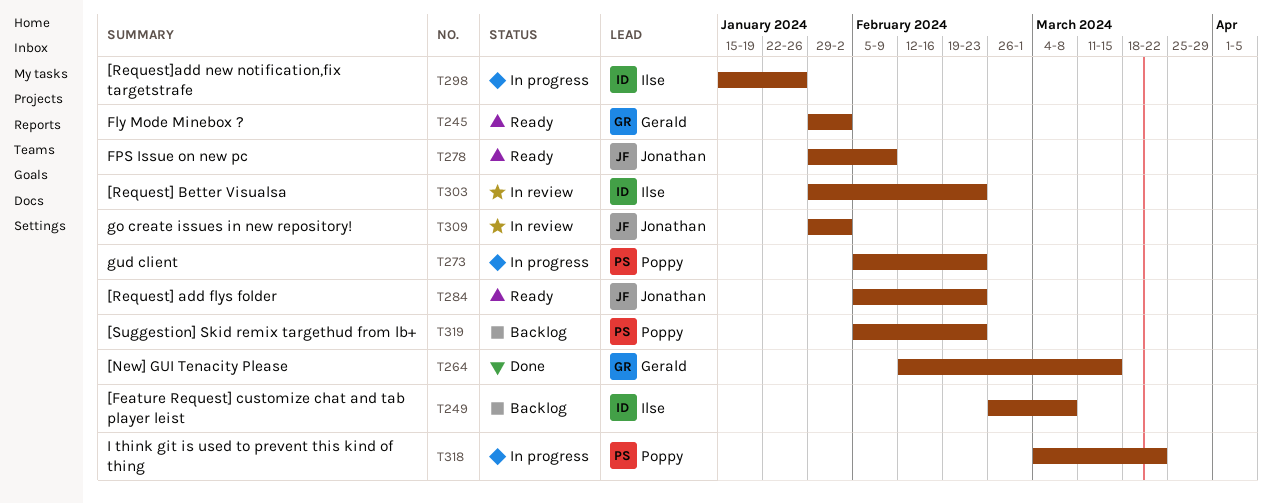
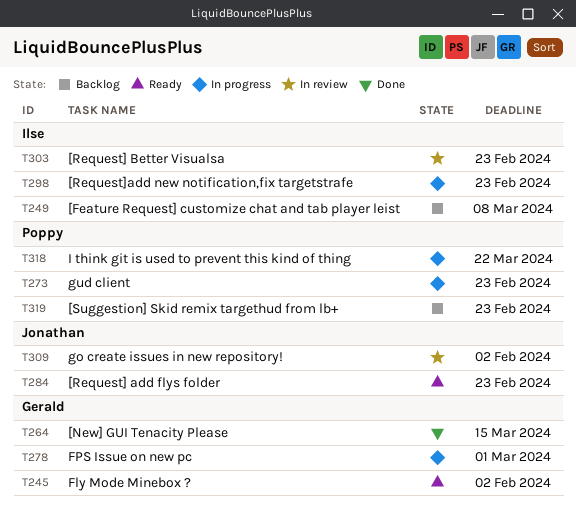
T278, status: Ready -> In progress
T278, owner: Jonathan -> Gerald
T278, due: Feb 9 -> Mar 1
T298, due: Jan 26 -> Feb 23

